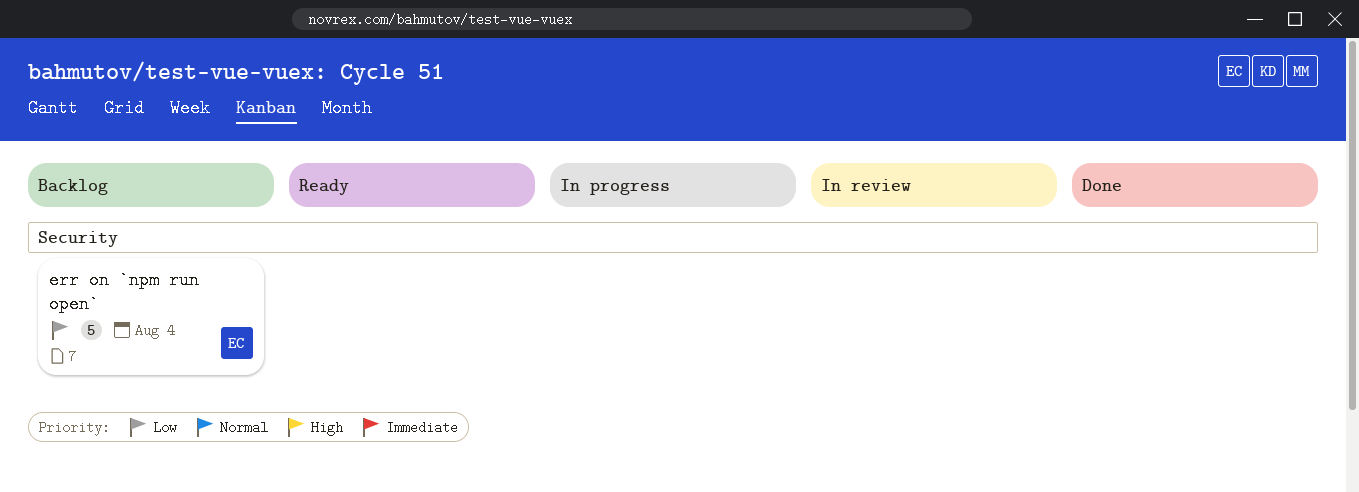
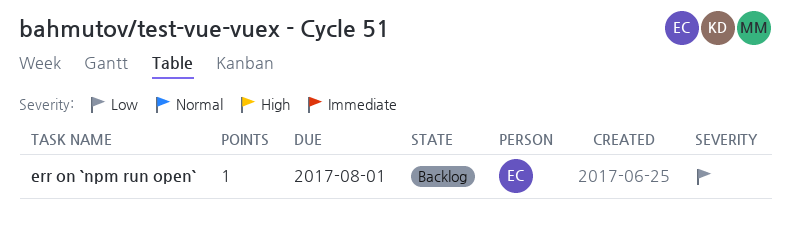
err on `npm run open`, estimate: 5 -> 1
err on `npm run open`, due: Aug 4 -> Aug 1

